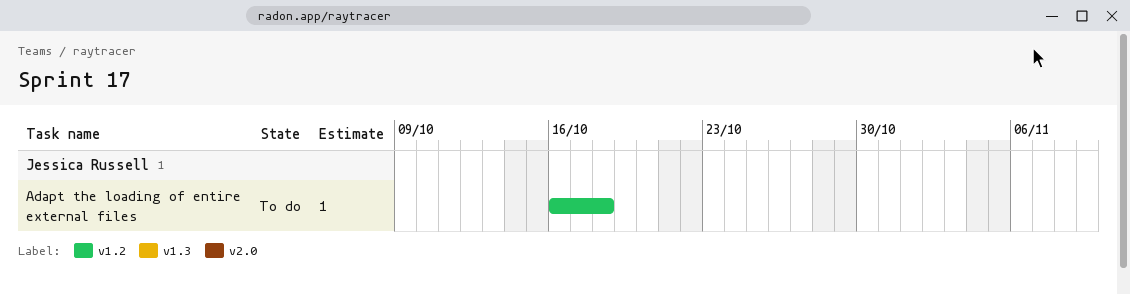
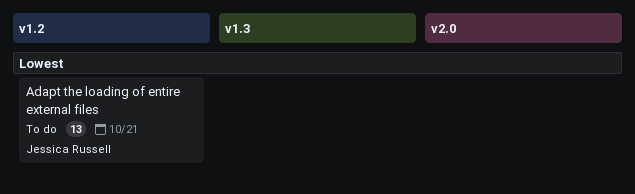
Adapt the loading of entire external files, estimate: 1 -> 13
Adapt the loading of entire external files, due: Oct 18 -> Oct 21

